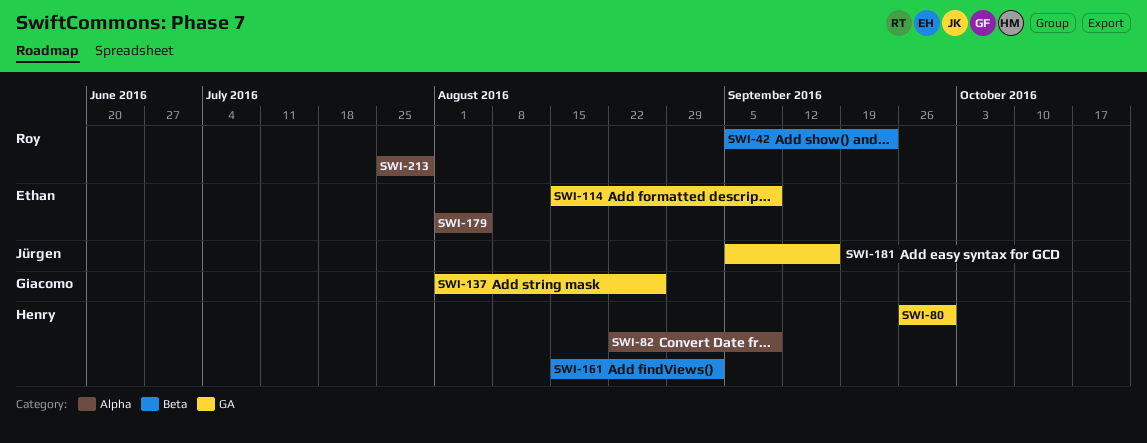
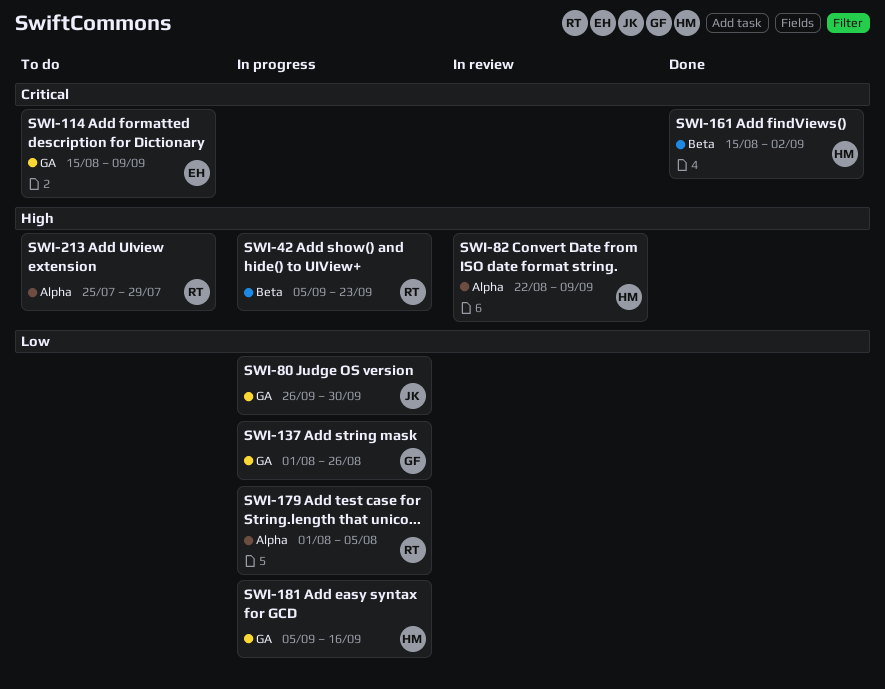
SWI-80, owner: Henry -> Jürgen
SWI-179, owner: Ethan -> Roy
SWI-181, owner: Jürgen -> Henry

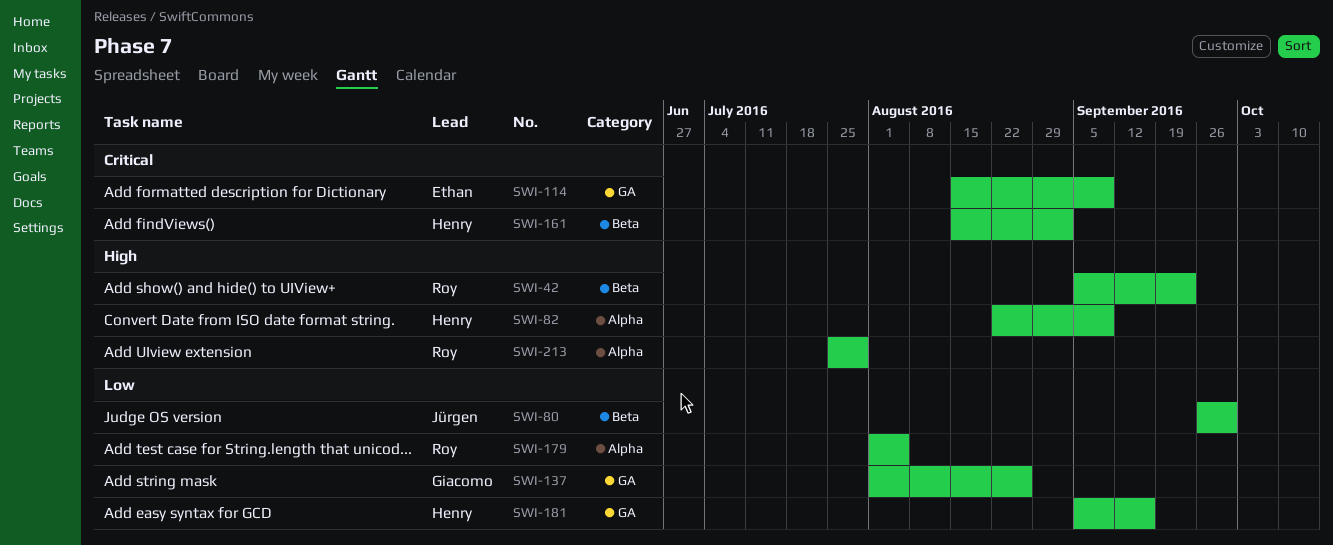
SWI-80, label: GA -> Beta

